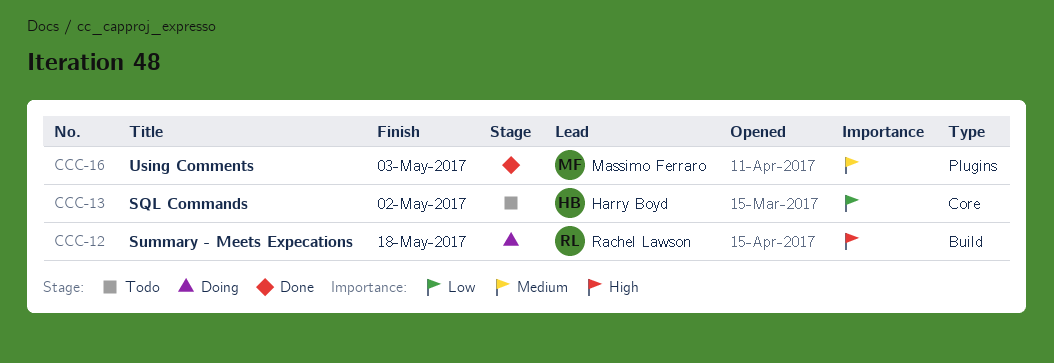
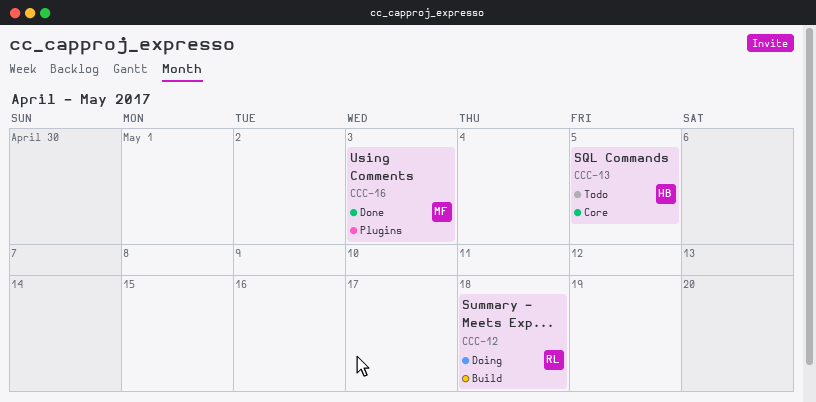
CCC-13, due: May 2 -> May 5

